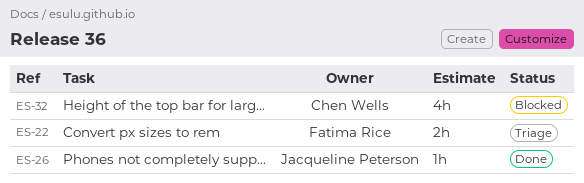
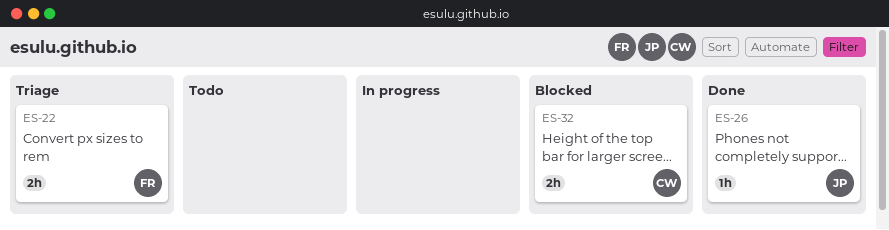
ES-32, estimate: 4h -> 2h

